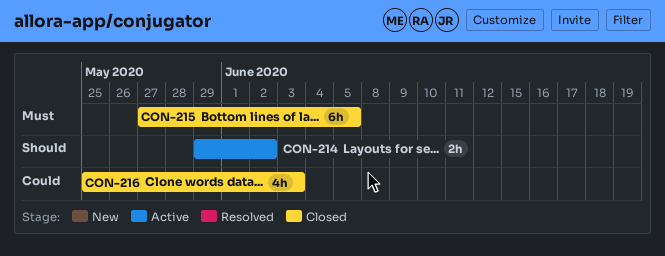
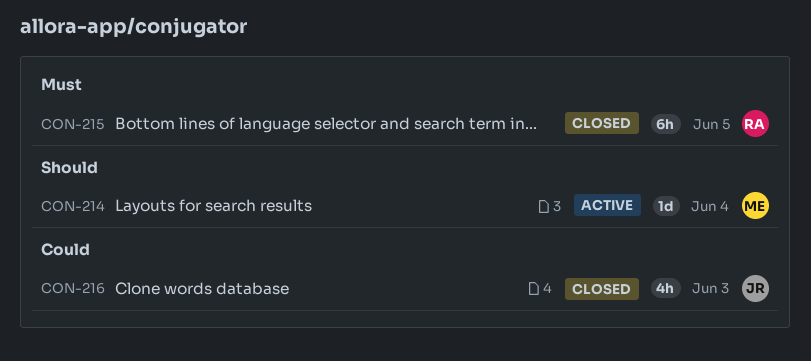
CON-214, estimate: 2h -> 1d
CON-214, due: Jun 2 -> Jun 4

